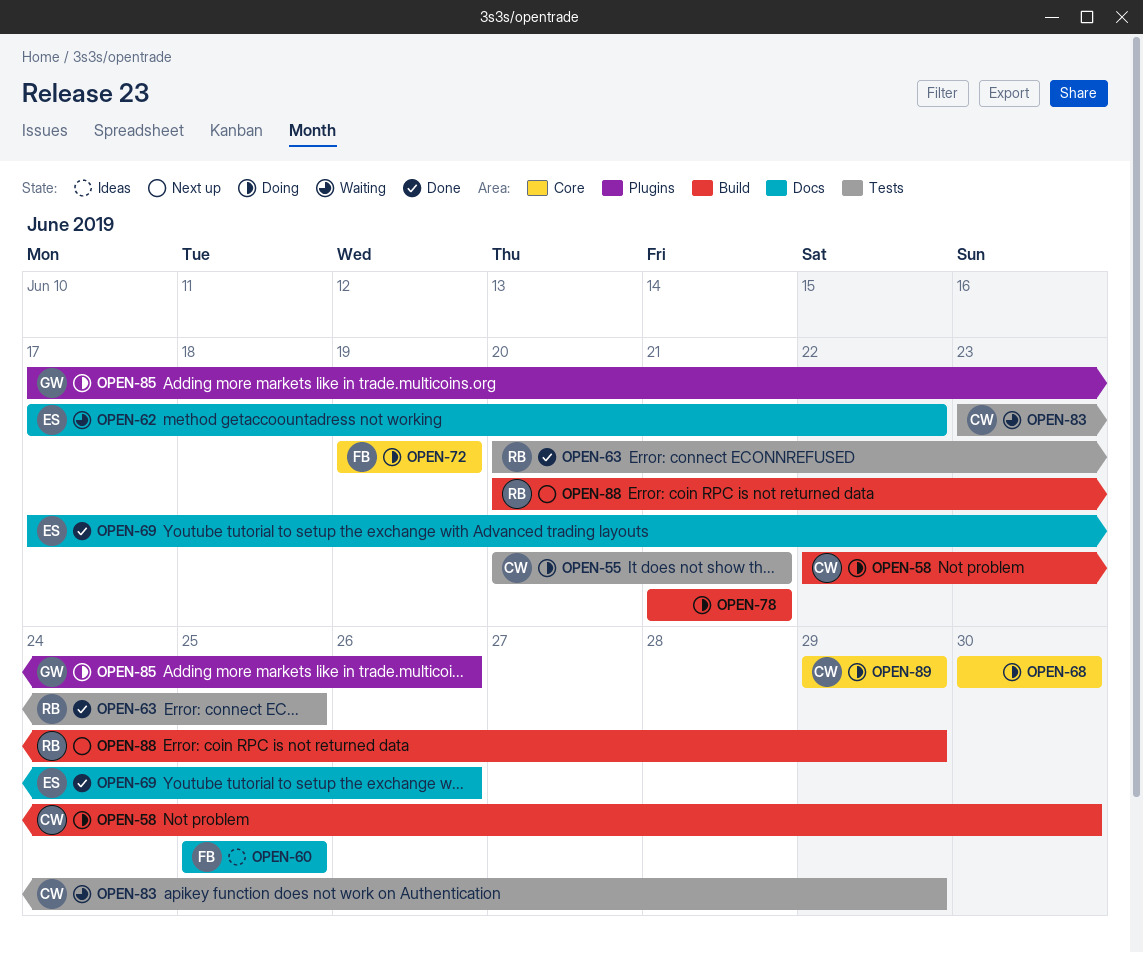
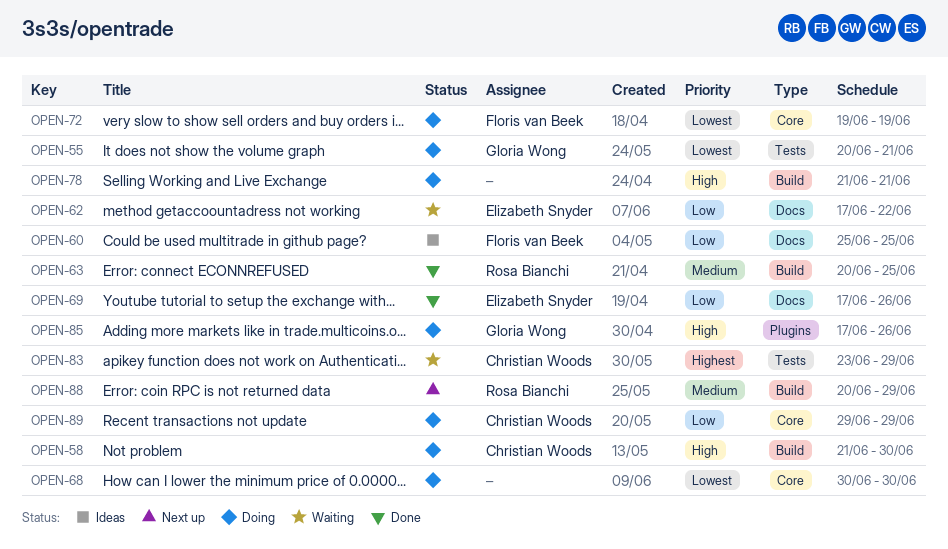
OPEN-55, owner: Christian Woods -> Gloria Wong
OPEN-58, start: Jun 22 -> Jun 21
OPEN-63, label: Tests -> Build

